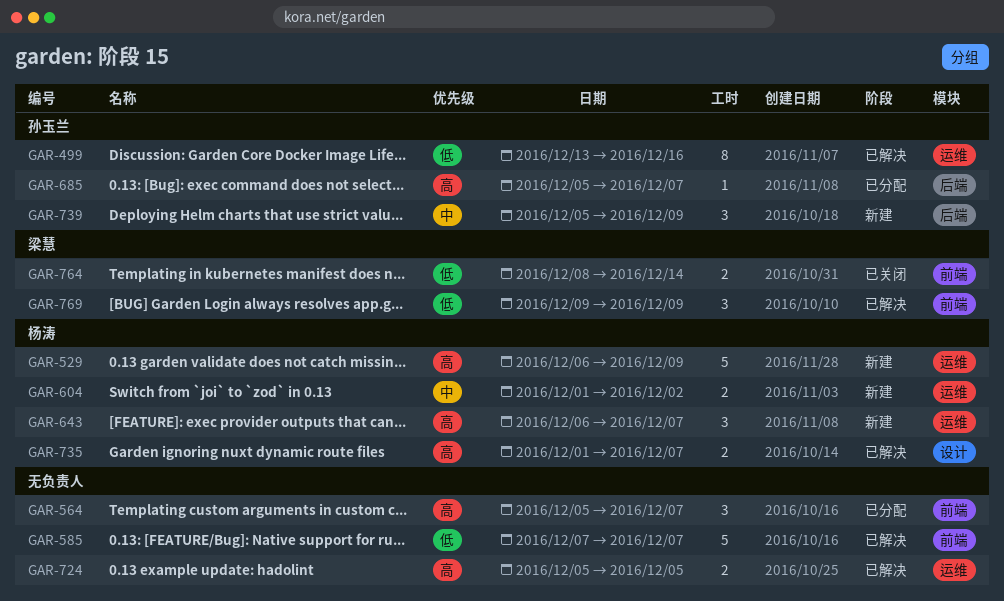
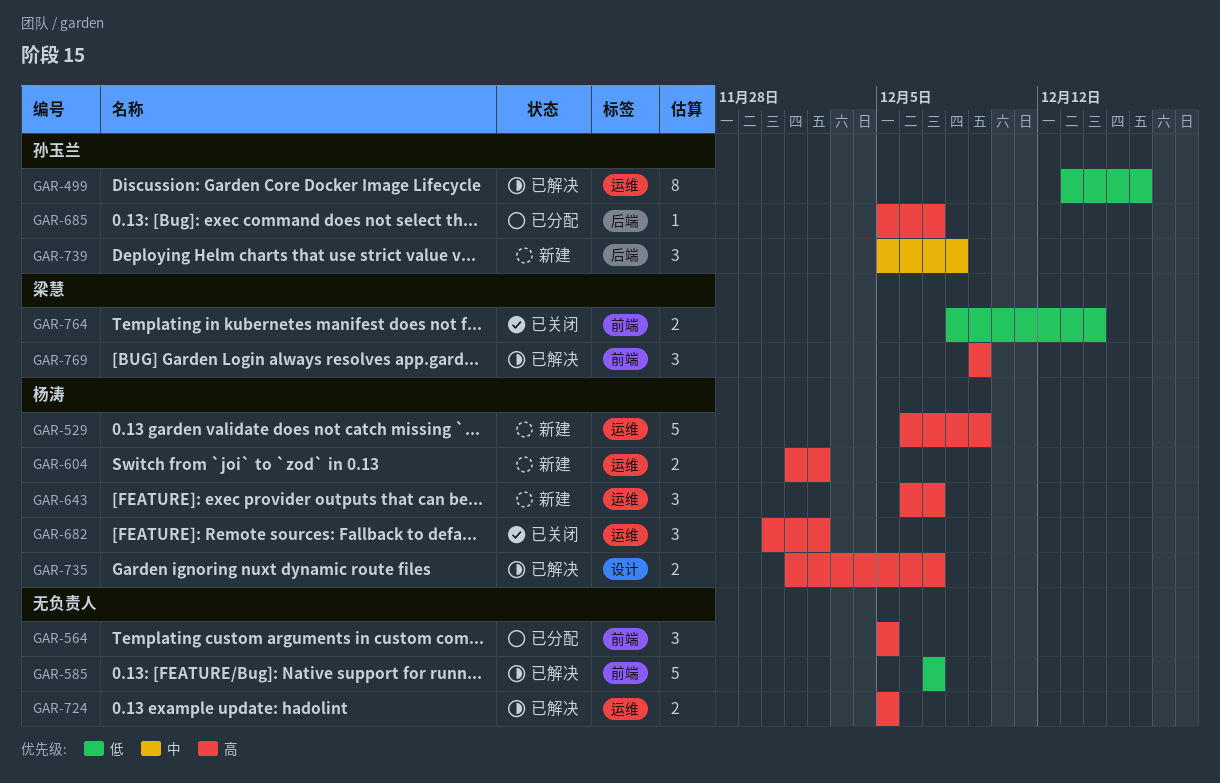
GAR-564, due: Dec 7 -> Dec 5
GAR-604, priority: 中 -> 高
GAR-682: none -> present
GAR-739, due: Dec 9 -> Dec 8
GAR-769, priority: 低 -> 高

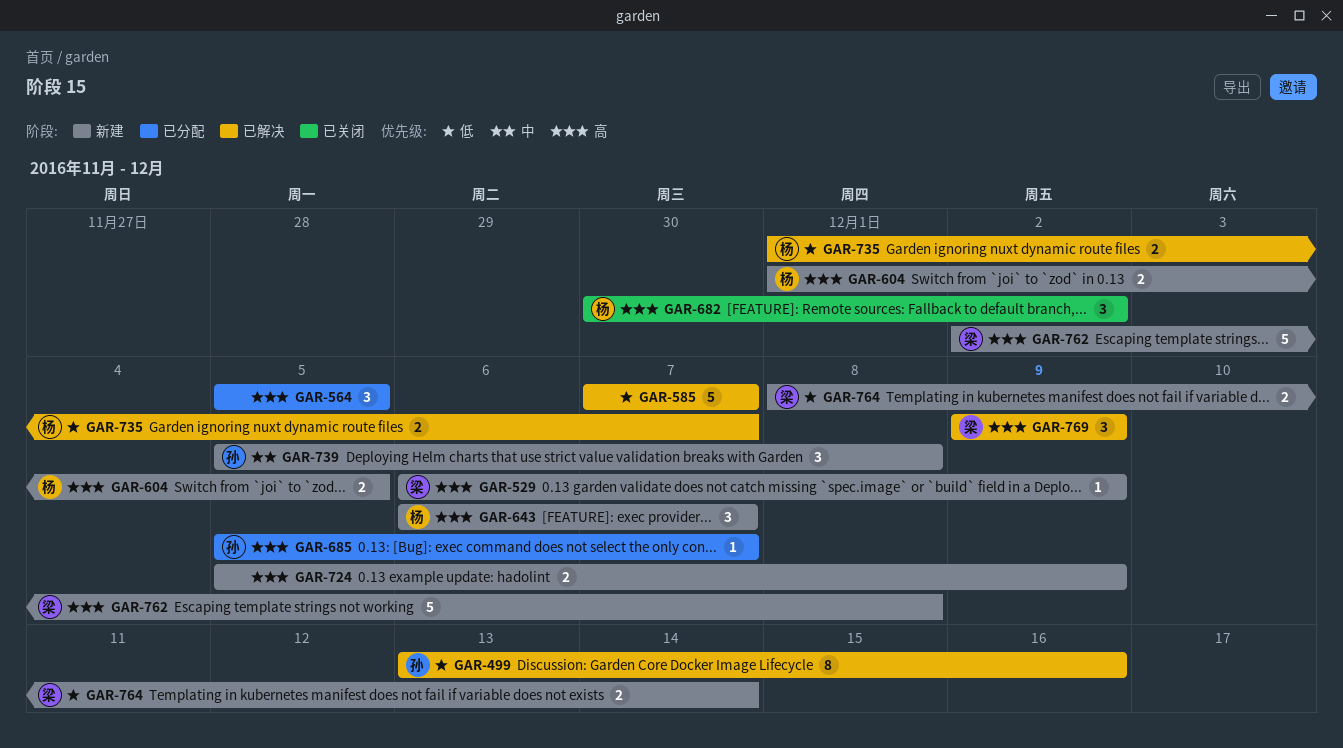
GAR-529, owner: 杨涛 -> 梁慧
GAR-529, estimate: 5 -> 1
GAR-604, due: Dec 2 -> Dec 5
GAR-724, status: 已解决 -> 新建
GAR-724, due: Dec 5 -> Dec 9
GAR-735, priority: 高 -> 低
GAR-762: none -> present
GAR-764, status: 已关闭 -> 新建

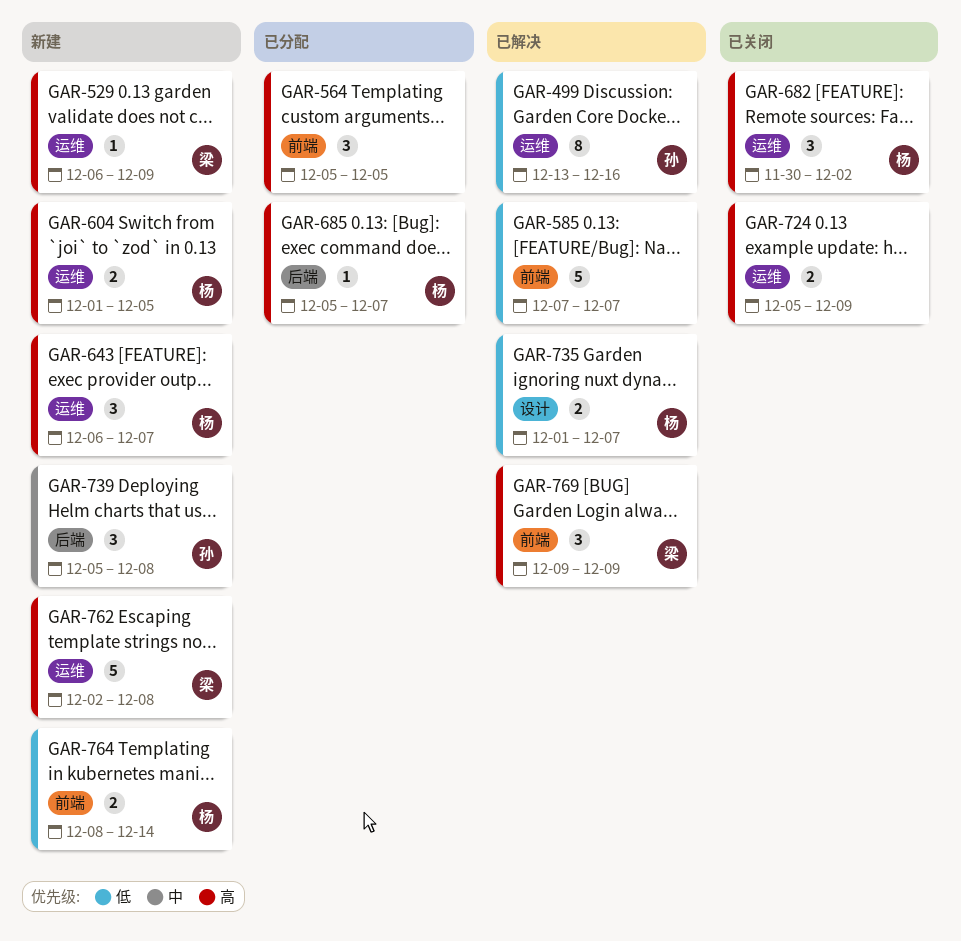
GAR-685, owner: 孙 -> 杨
GAR-724, status: 新建 -> 已关闭
GAR-764, owner: 梁 -> 杨

